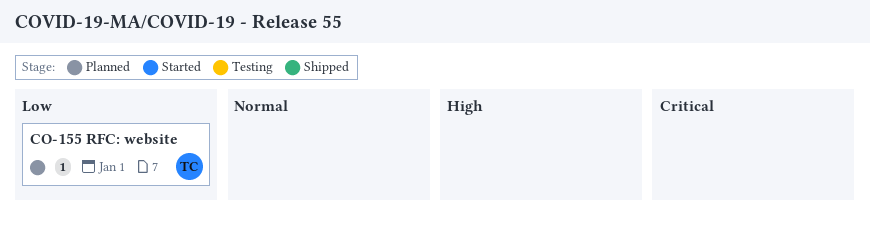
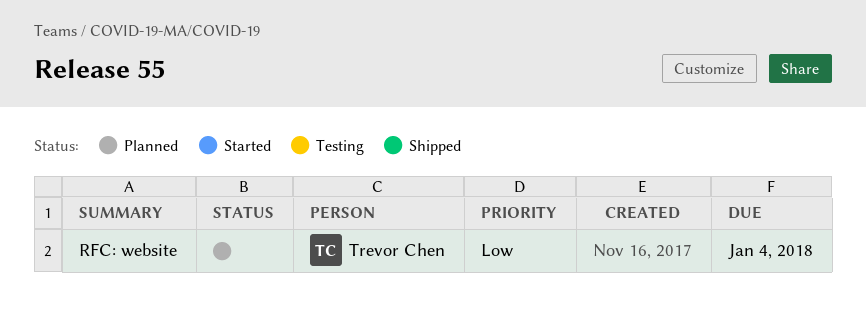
RFC: website, due: Jan 1 -> Jan 4

